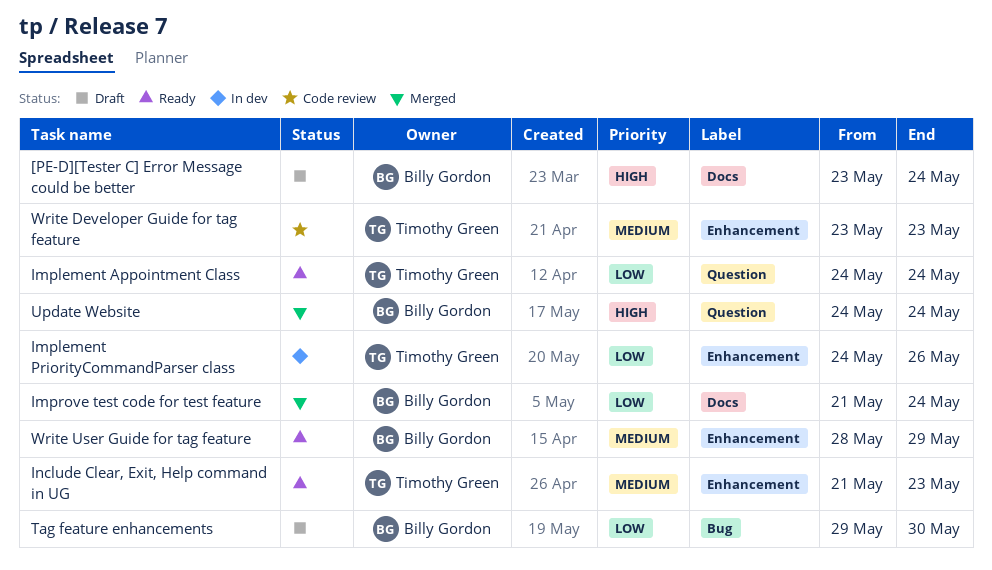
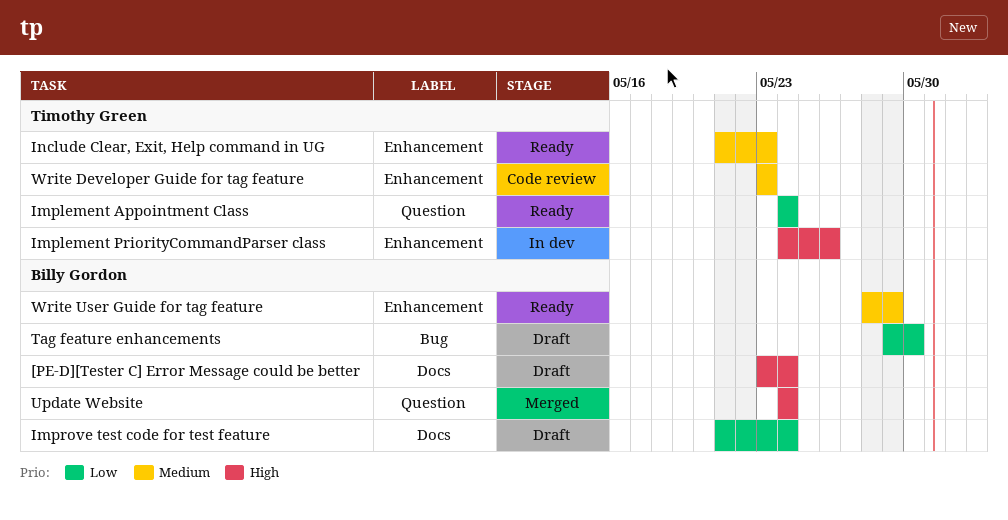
Implement PriorityCommandParser class, priority: Low -> High
Improve test code for test feature, status: Merged -> Draft

